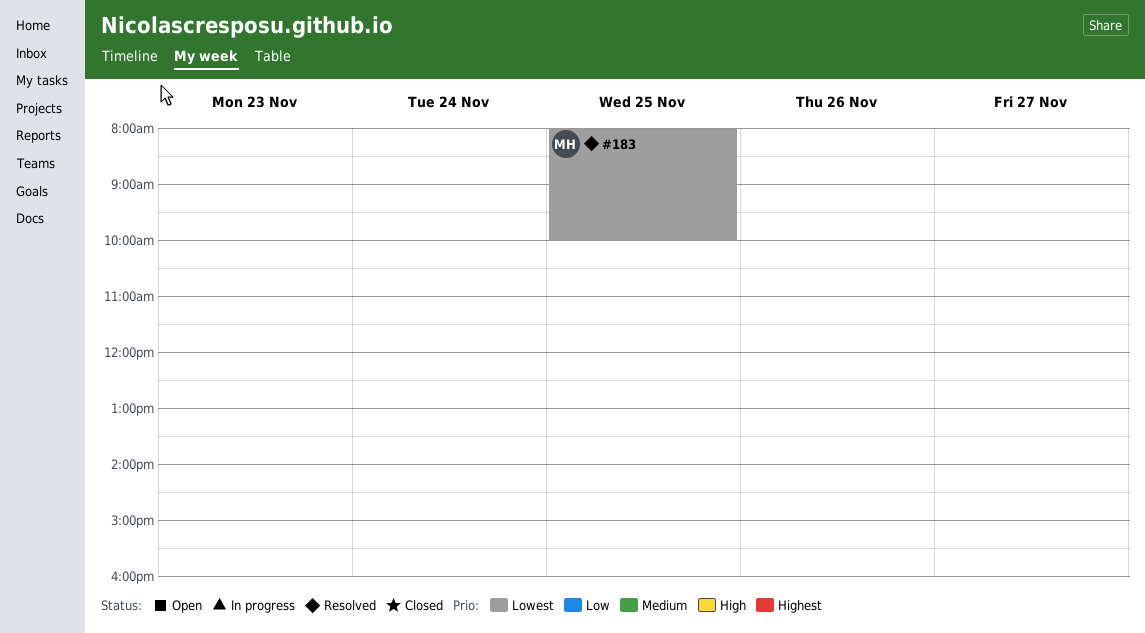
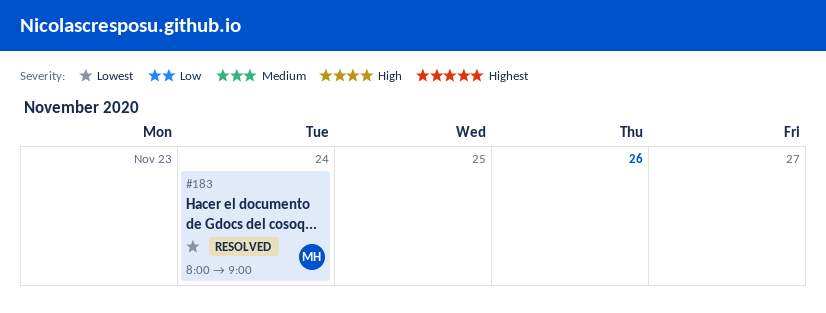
#183, day: Nov 25 -> Nov 24
#183, ends: 10:00 -> 09:00

